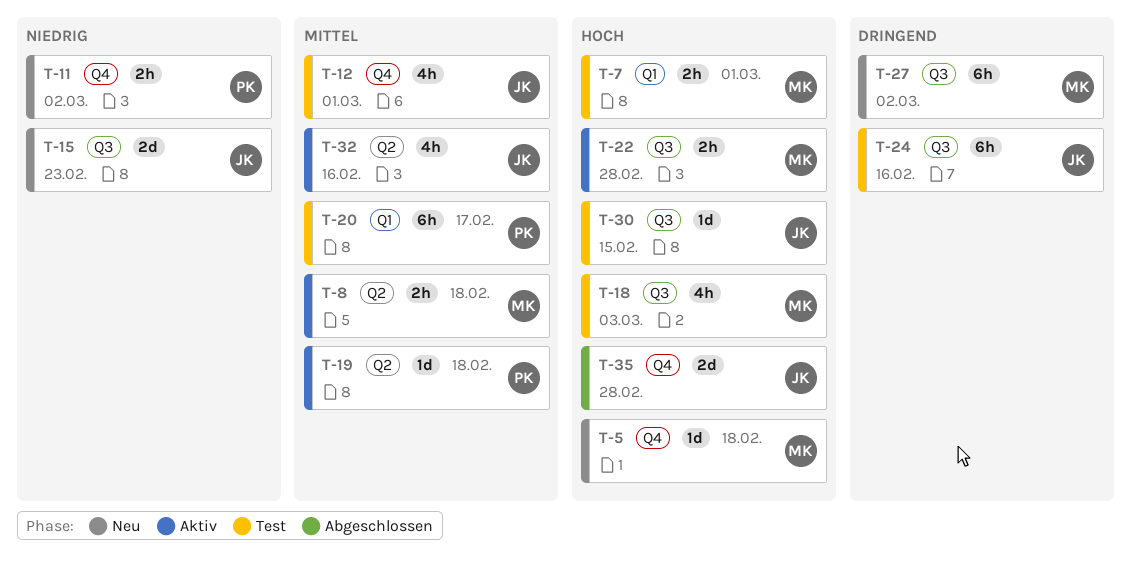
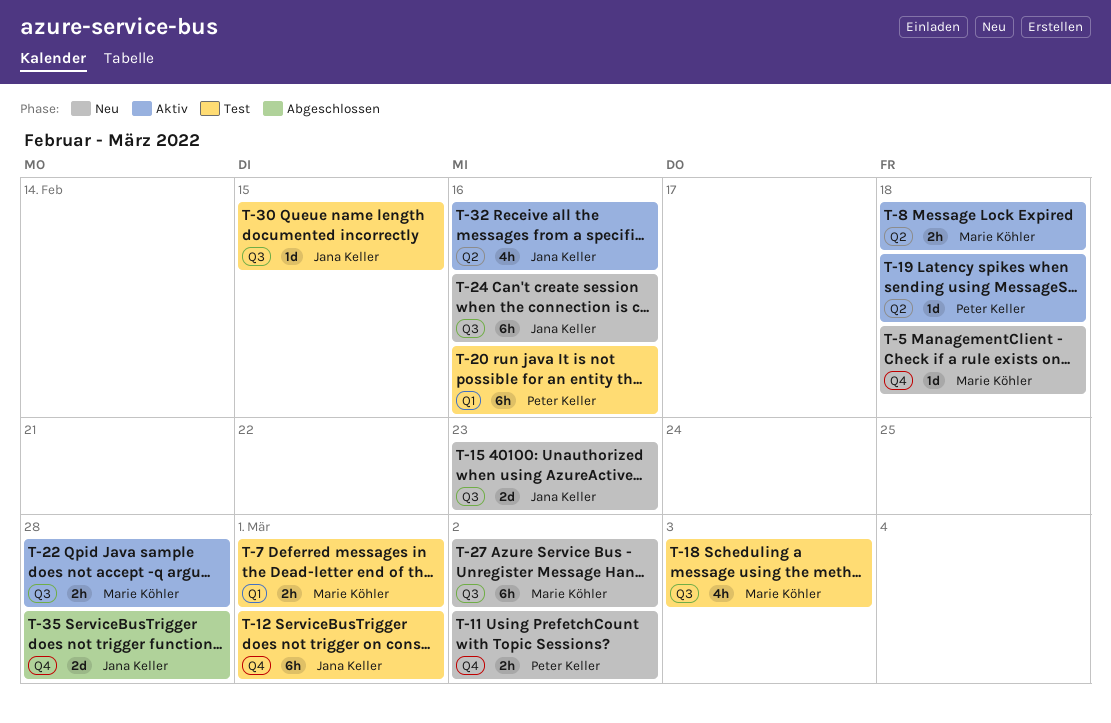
T-12, estimate: 4h -> 6h
T-20, due: Feb 17 -> Feb 16
T-24, status: Test -> Neu

